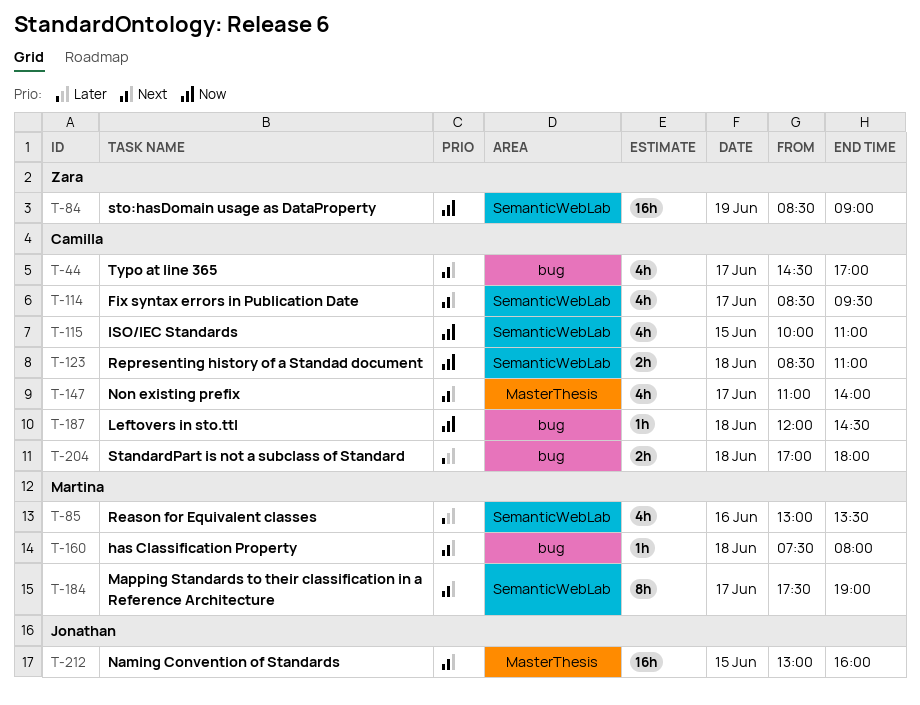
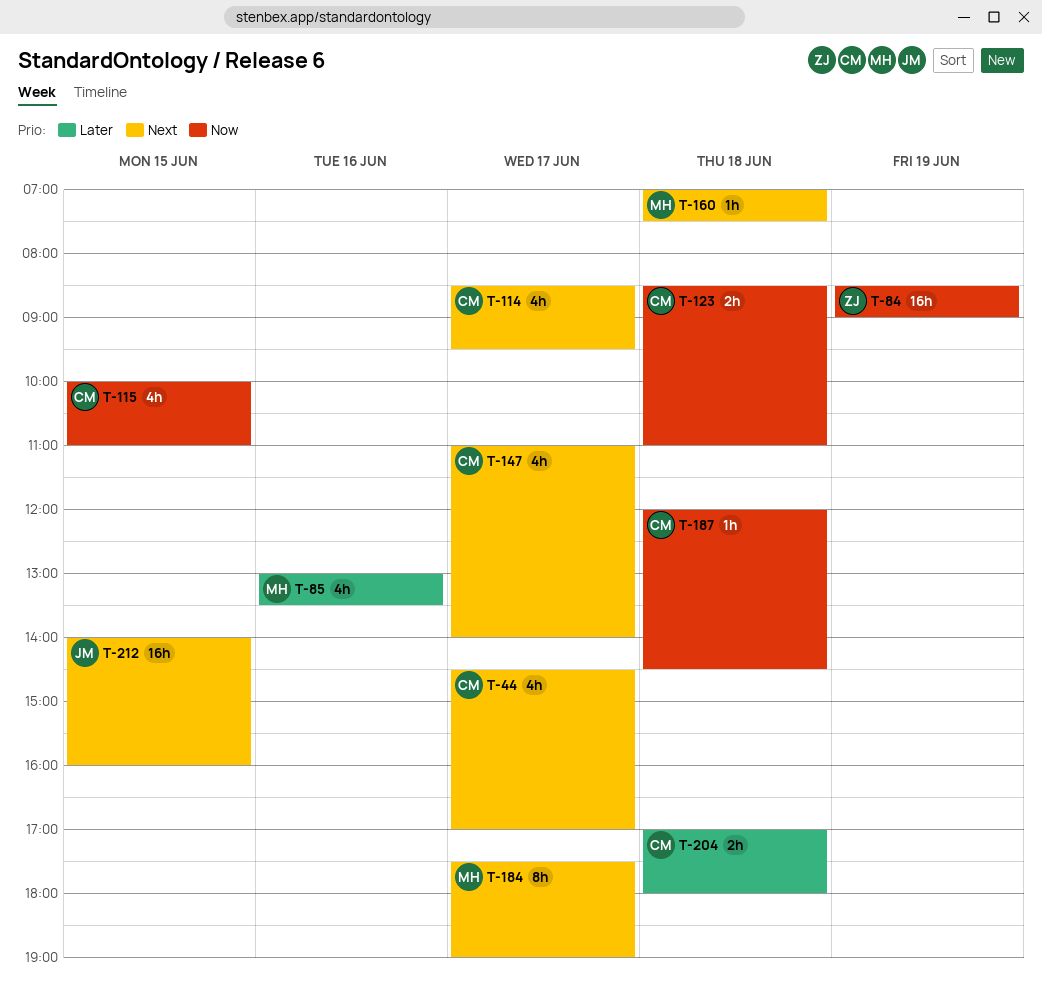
T-160, begins: 07:30 -> 07:00
T-160, ends: 08:00 -> 07:30
T-212, begins: 13:00 -> 14:00

